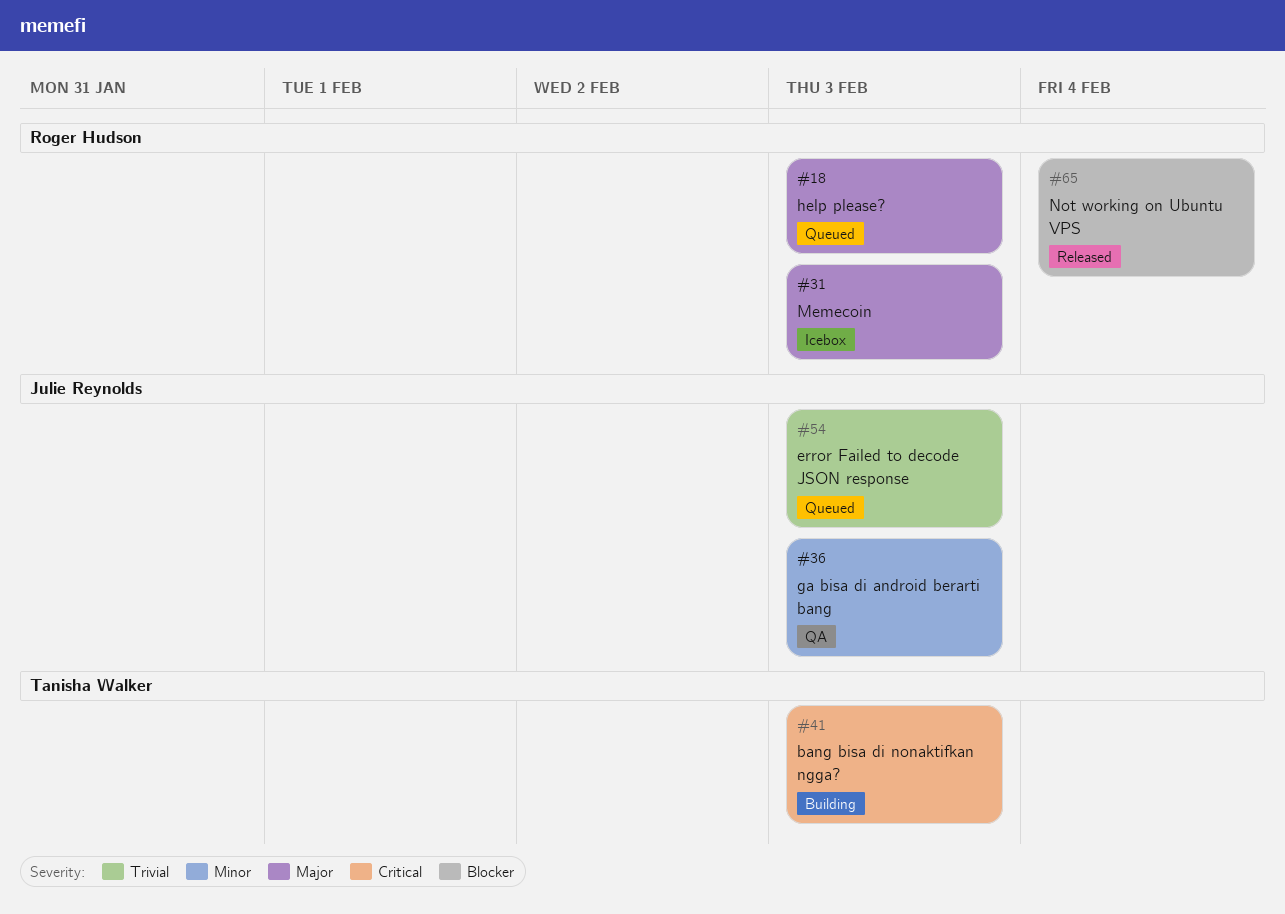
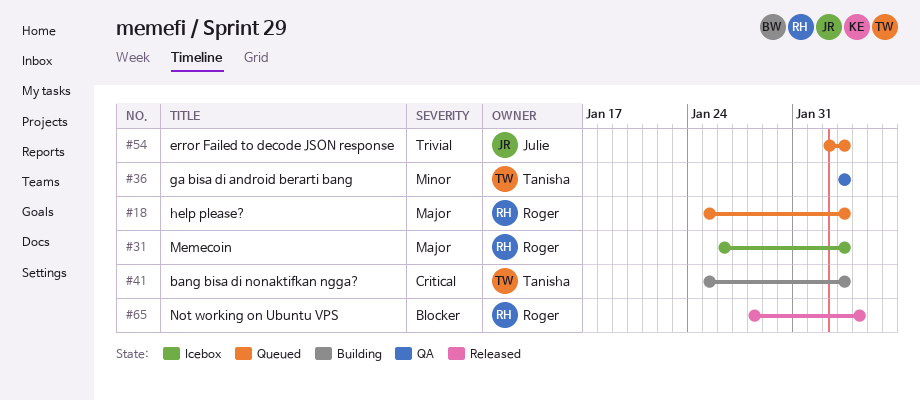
#36, owner: Julie Reynolds -> Tanisha Walker

